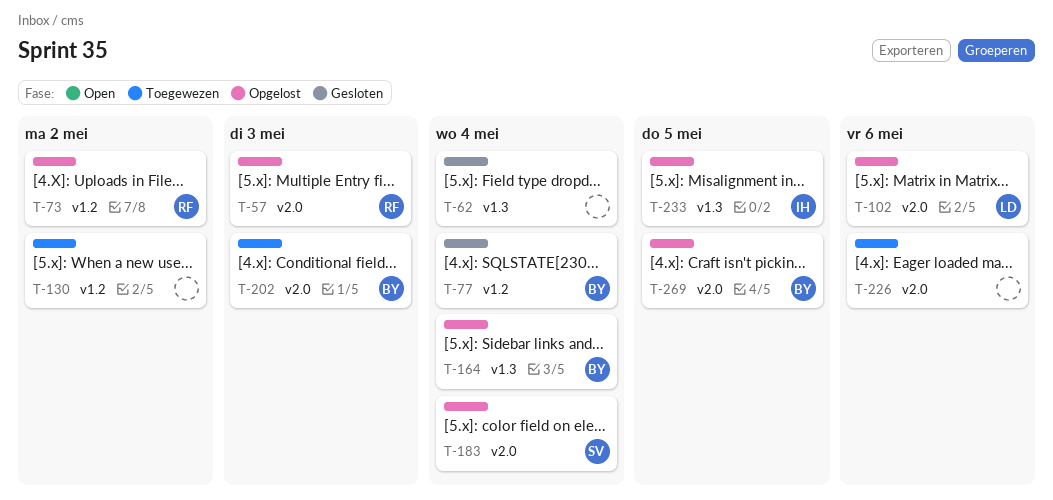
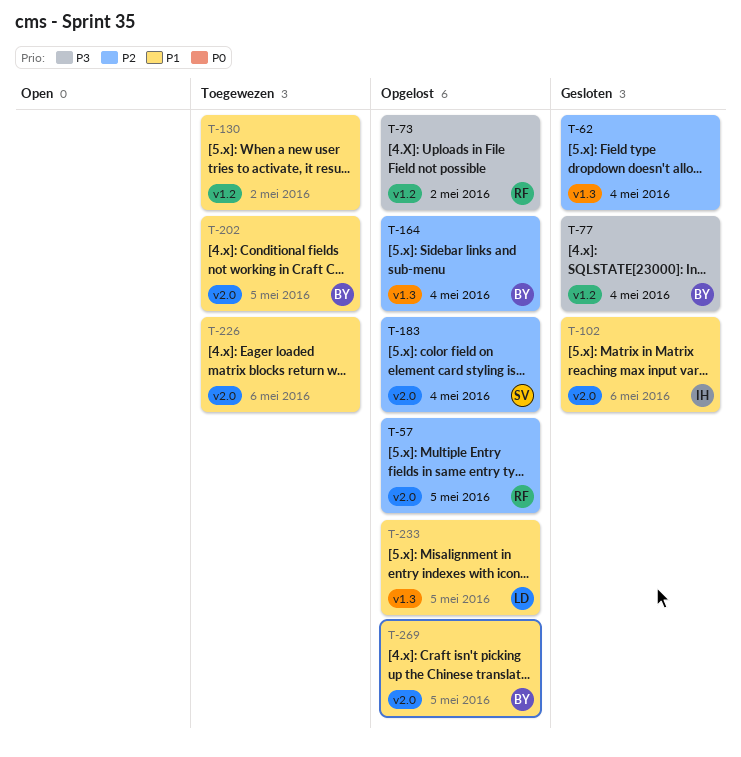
T-57, due: May 3 -> May 5
T-102, status: Opgelost -> Gesloten
T-102, owner: LD -> IH
T-202, due: May 3 -> May 5
T-233, owner: IH -> LD

